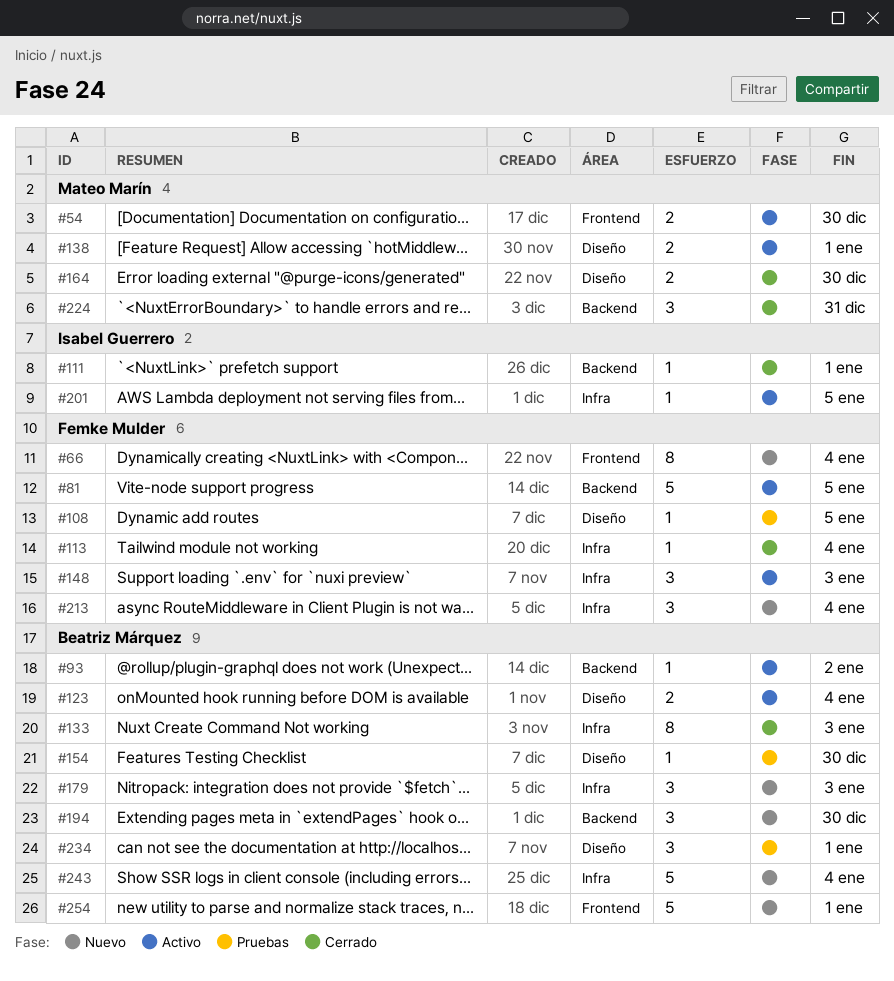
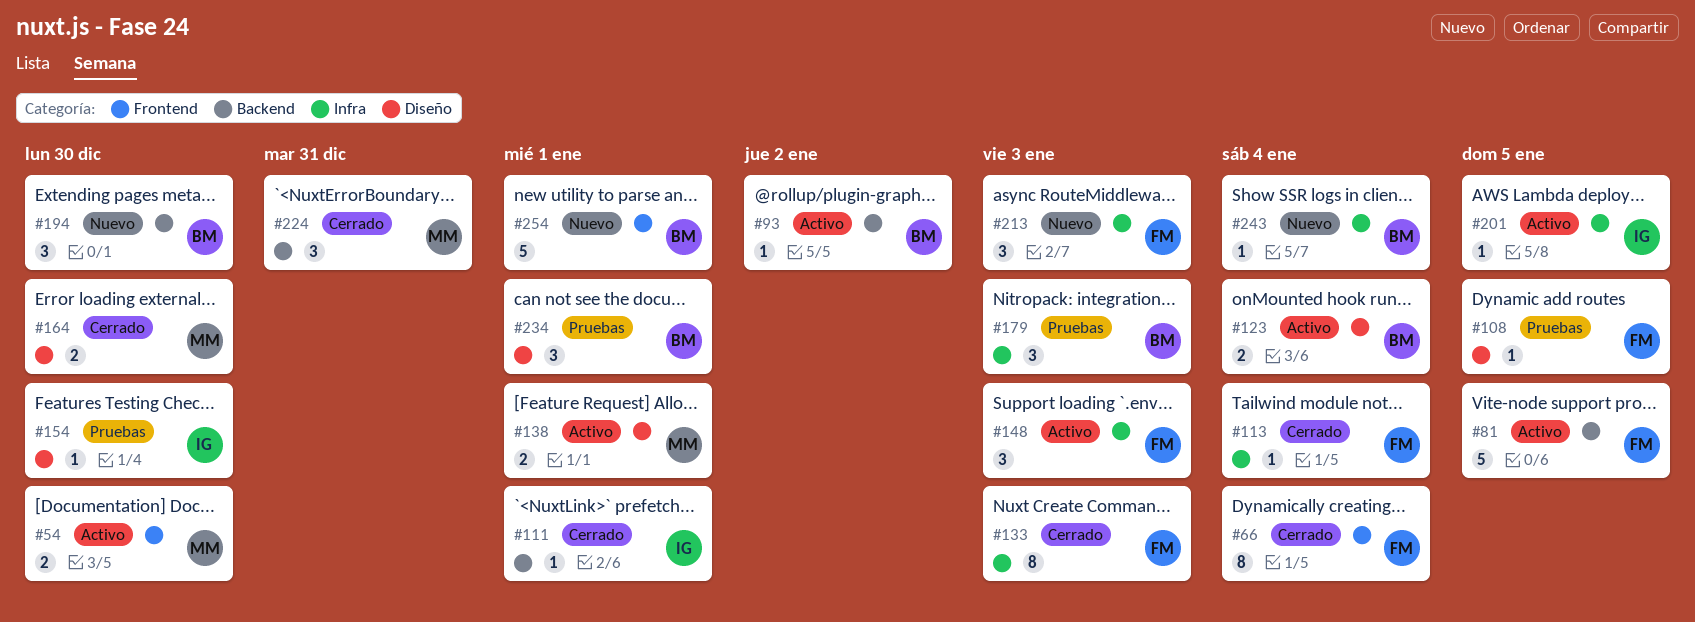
#66, status: Nuevo -> Cerrado
#133, owner: Beatriz Márquez -> Femke Mulder
#154, owner: Beatriz Márquez -> Isabel Guerrero
#179, status: Nuevo -> Pruebas
#213, due: Jan 4 -> Jan 3
#243, estimate: 5 -> 1

